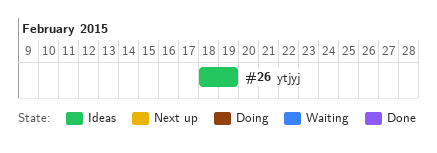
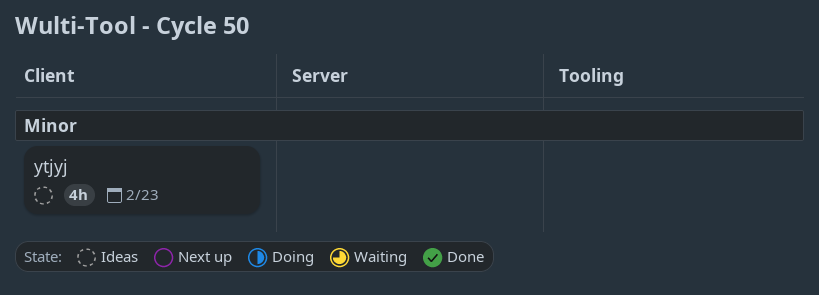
ytjyj, due: Feb 19 -> Feb 23

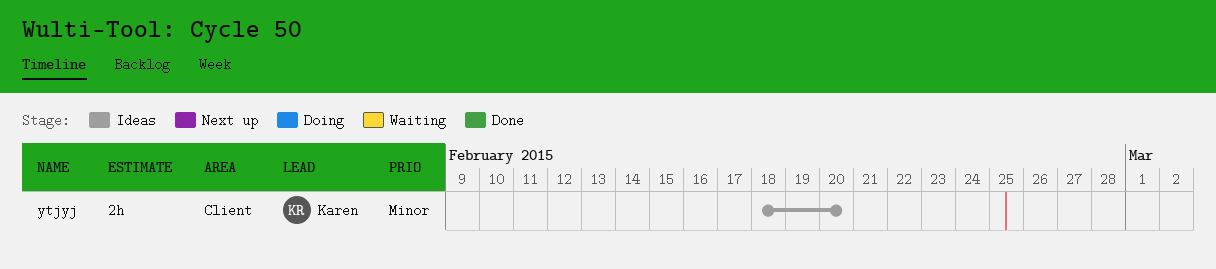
ytjyj, estimate: 4h -> 2h
ytjyj, due: Feb 23 -> Feb 20

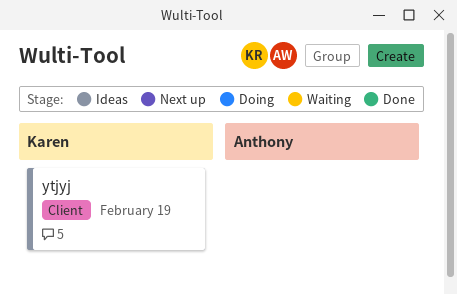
ytjyj, due: Feb 20 -> Feb 19

